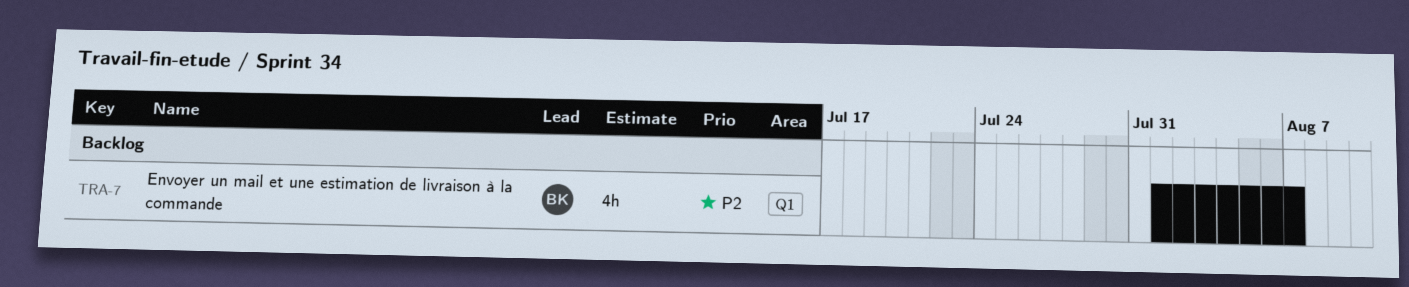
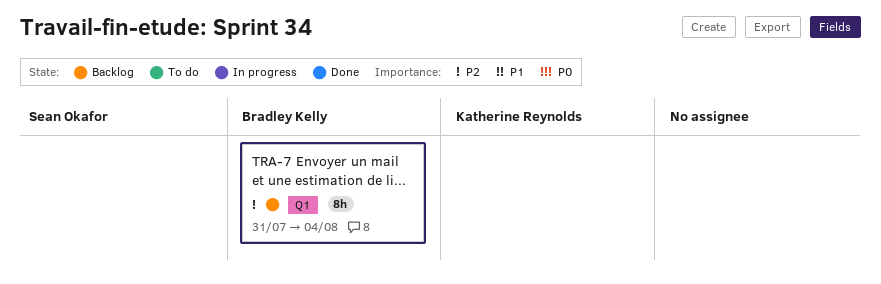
TRA-7, estimate: 4h -> 8h
TRA-7, start: Aug 1 -> Jul 31
TRA-7, due: Aug 7 -> Aug 4

